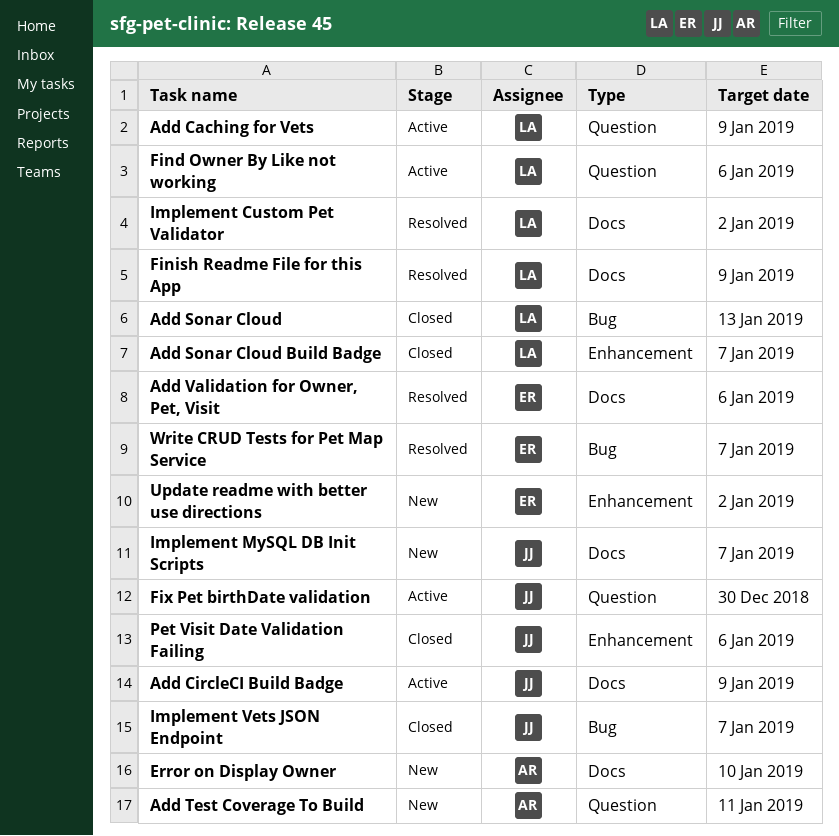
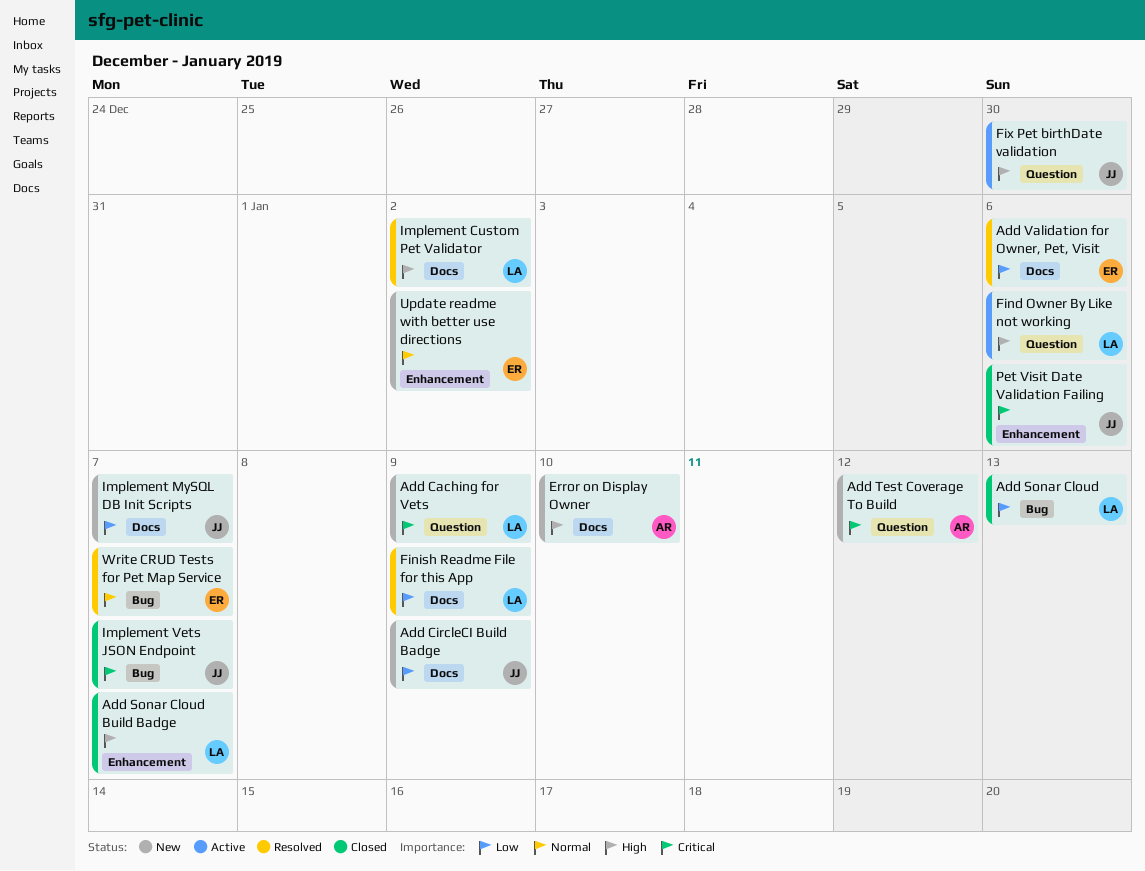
Add Caching for Vets, status: Active -> New
Add CircleCI Build Badge, status: Active -> New
Add Test Coverage To Build, due: Jan 11 -> Jan 12

